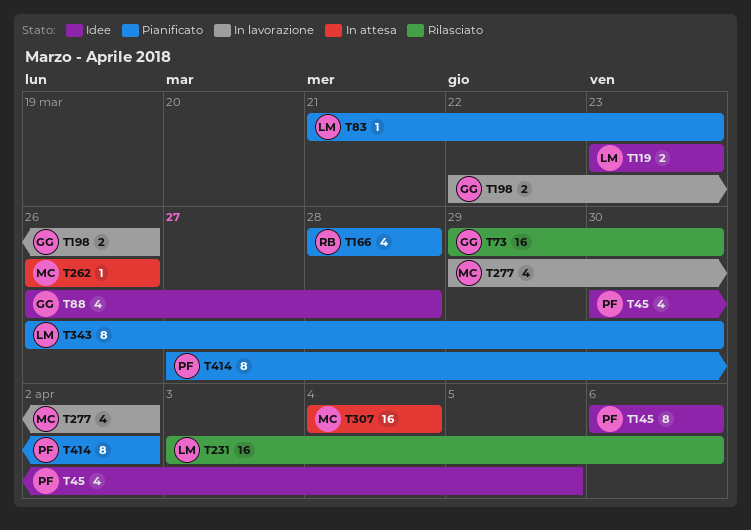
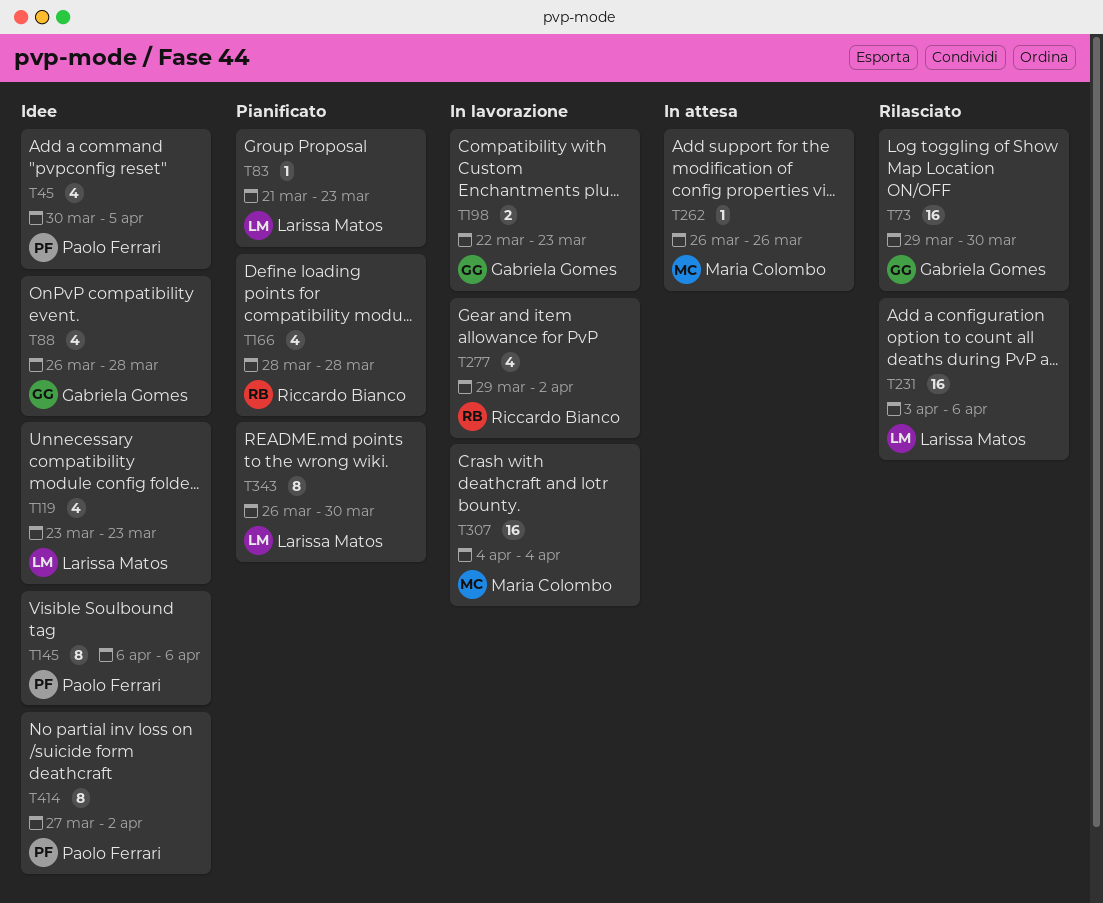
T119, estimate: 2 -> 4
T198, due: Mar 26 -> Mar 23
T277, owner: Maria Colombo -> Riccardo Bianco
T307, status: In attesa -> In lavorazione
T414, status: Pianificato -> Idee

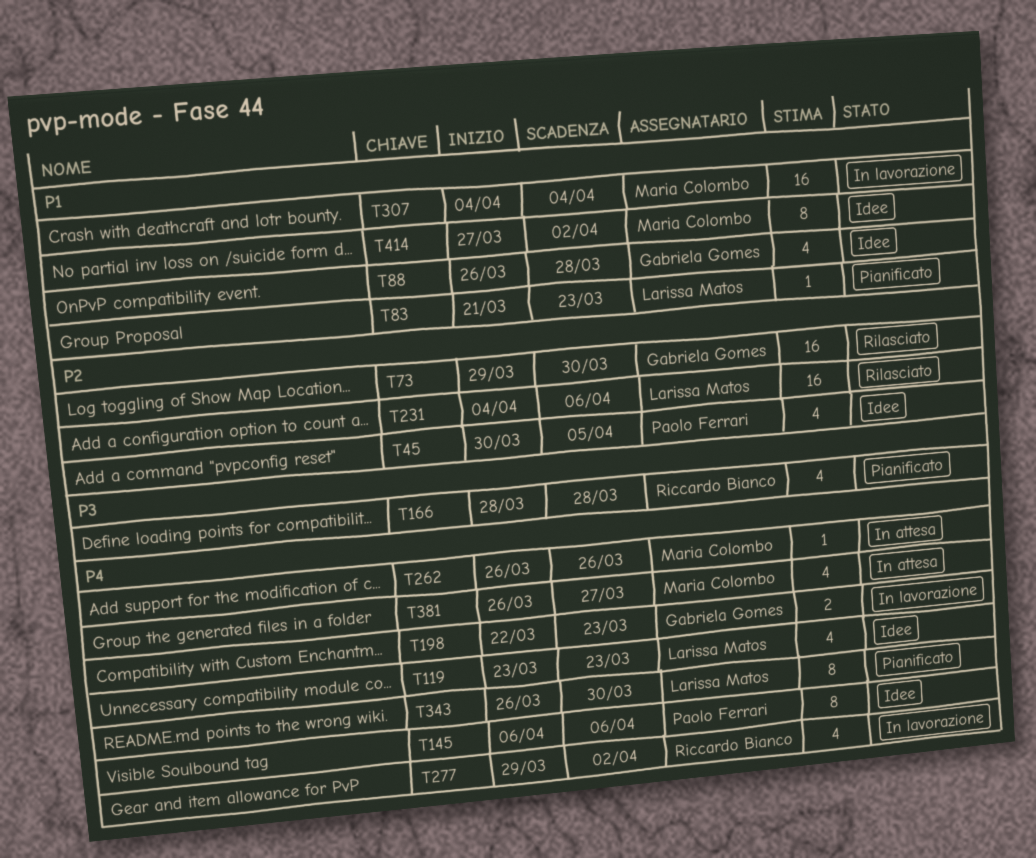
T231, start: Apr 3 -> Apr 4
T381: none -> present
T414, owner: Paolo Ferrari -> Maria Colombo

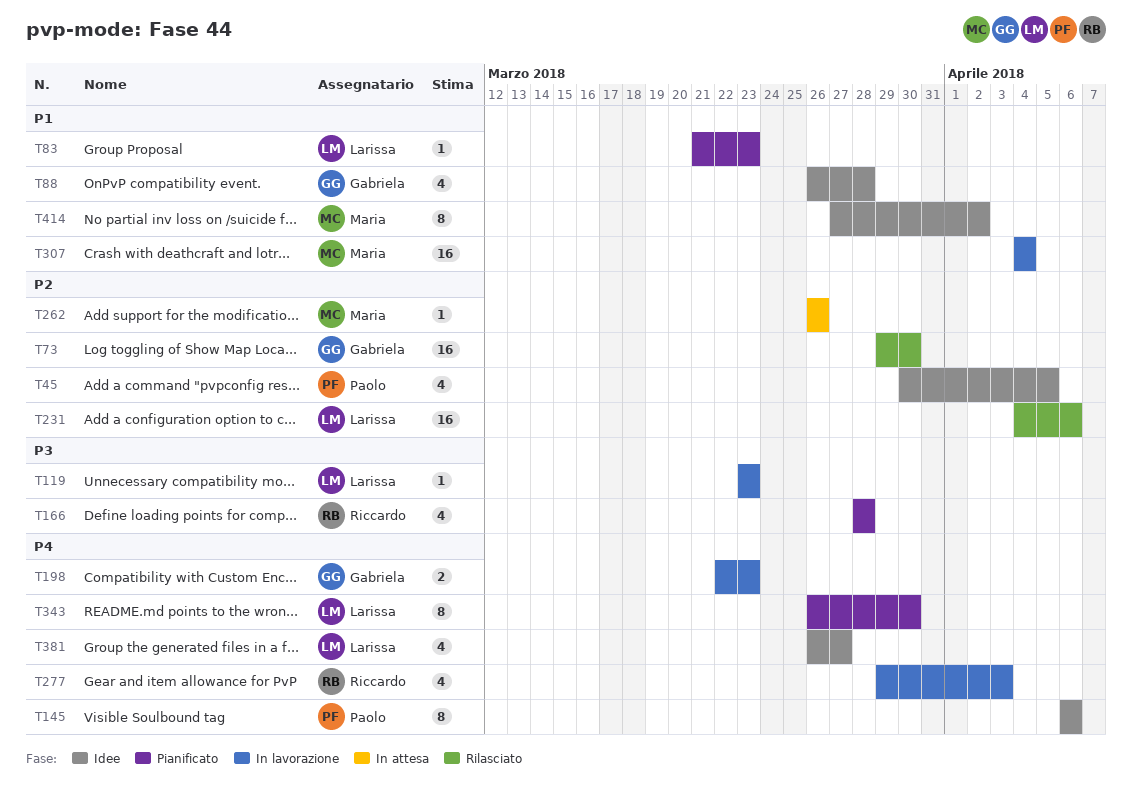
T119, status: Idee -> In lavorazione
T119, priority: P4 -> P3
T119, estimate: 4 -> 1
T262, priority: P4 -> P2
T277, due: Apr 2 -> Apr 3
T381, status: In attesa -> Idee
T381, owner: Maria Colombo -> Larissa Matos

